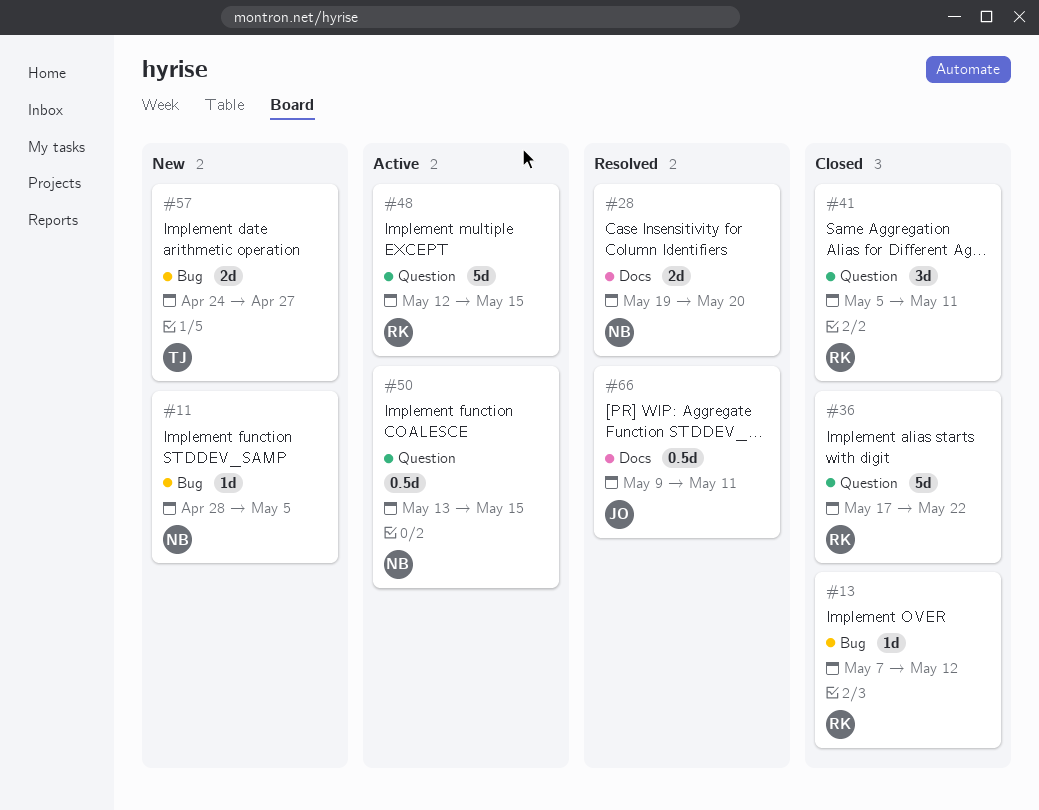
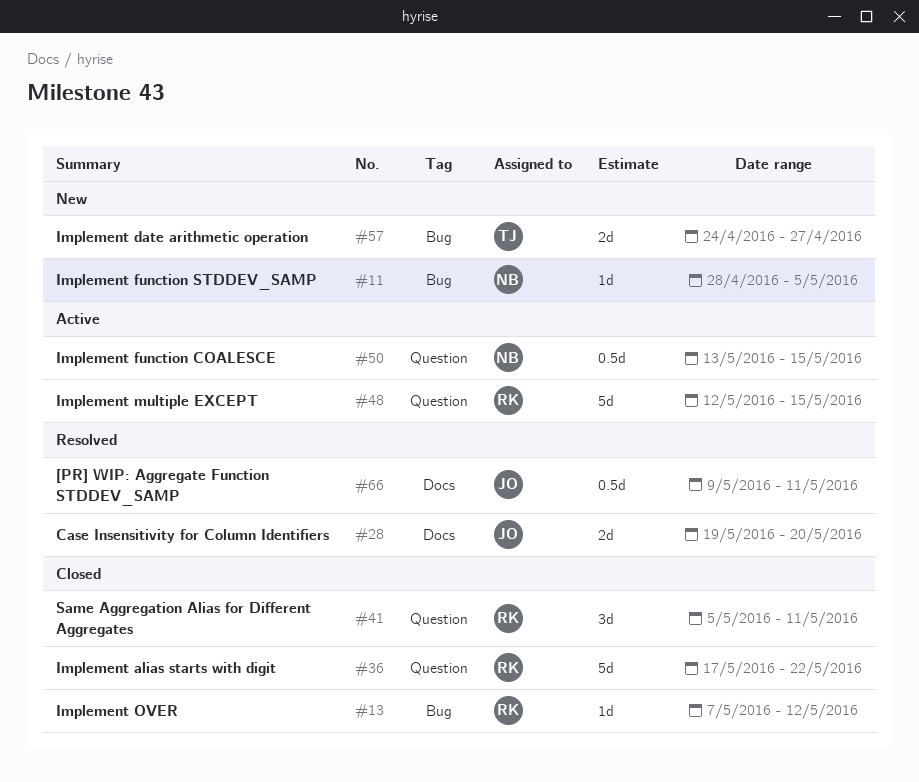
#28, owner: NB -> JO

